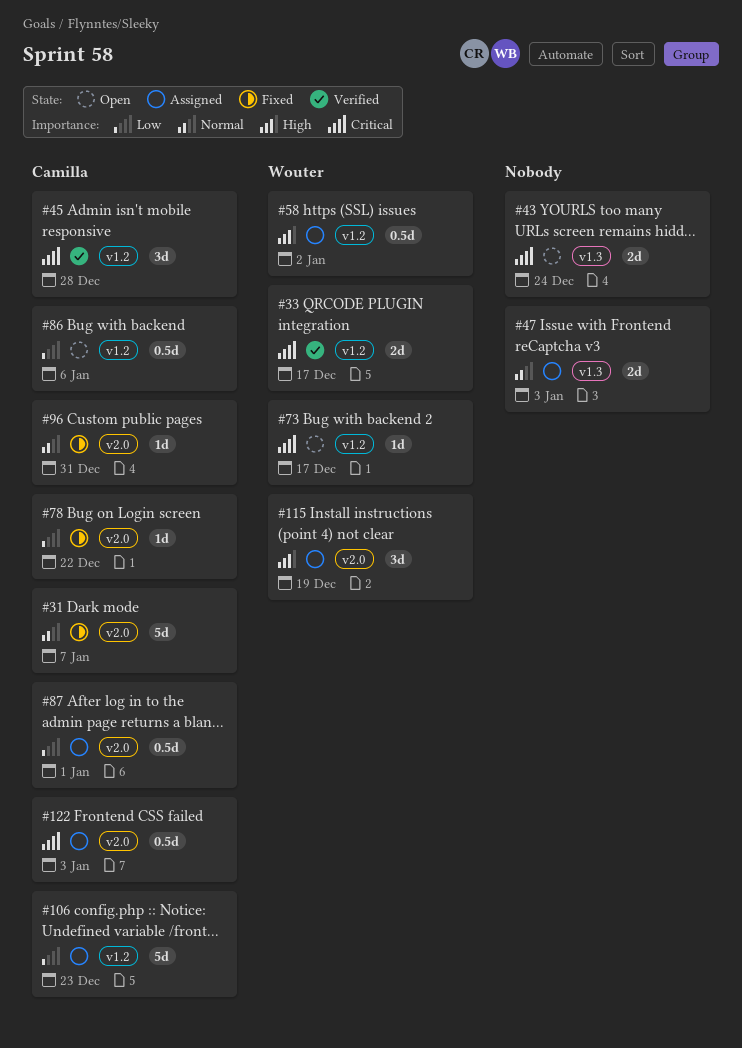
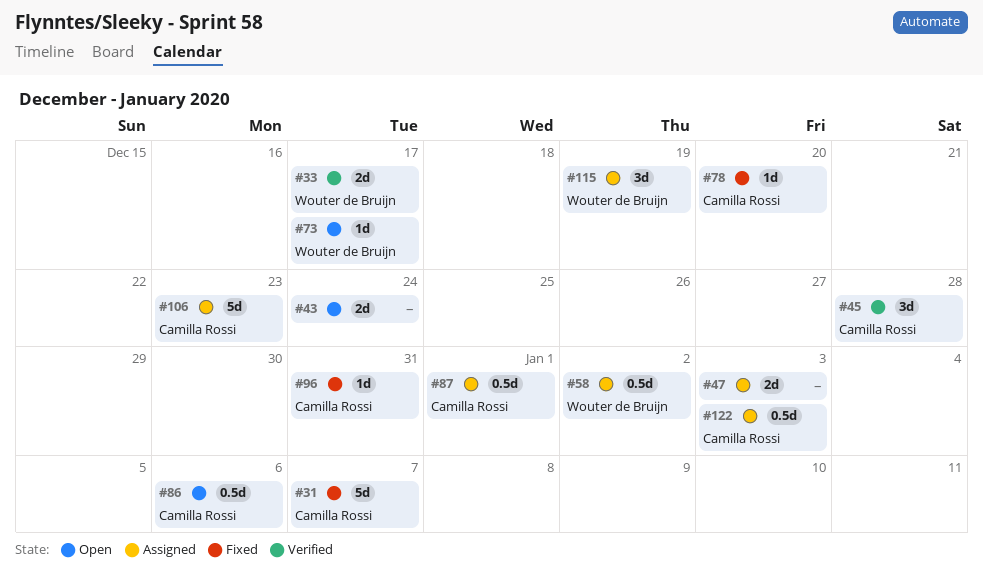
#78, due: Dec 22 -> Dec 20

